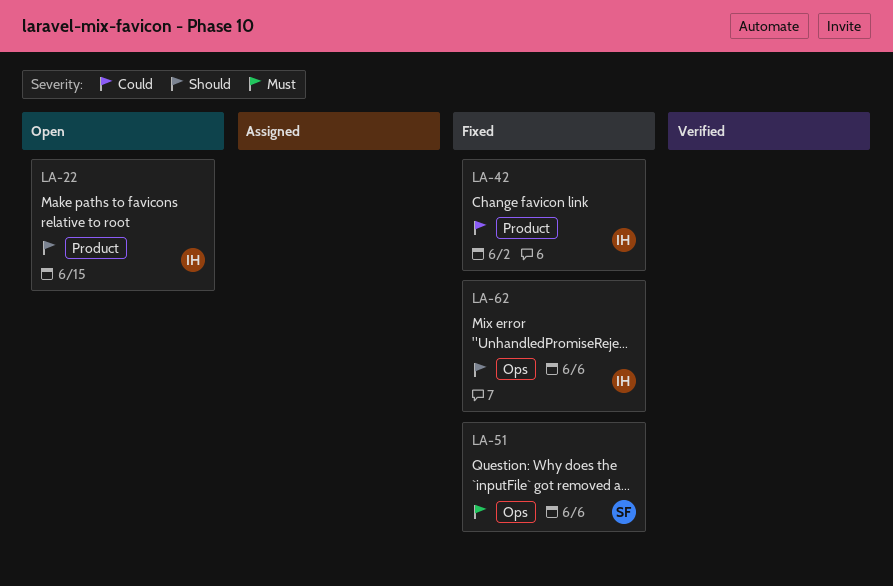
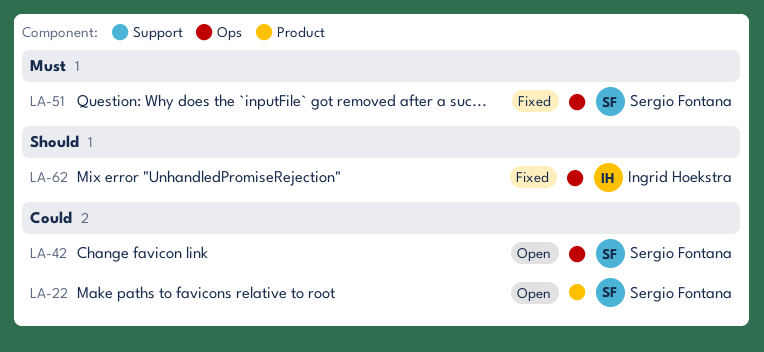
LA-22, owner: Ingrid Hoekstra -> Sergio Fontana
LA-22, priority: Should -> Could
LA-42, status: Fixed -> Open
LA-42, owner: Ingrid Hoekstra -> Sergio Fontana
LA-42, label: Product -> Ops

